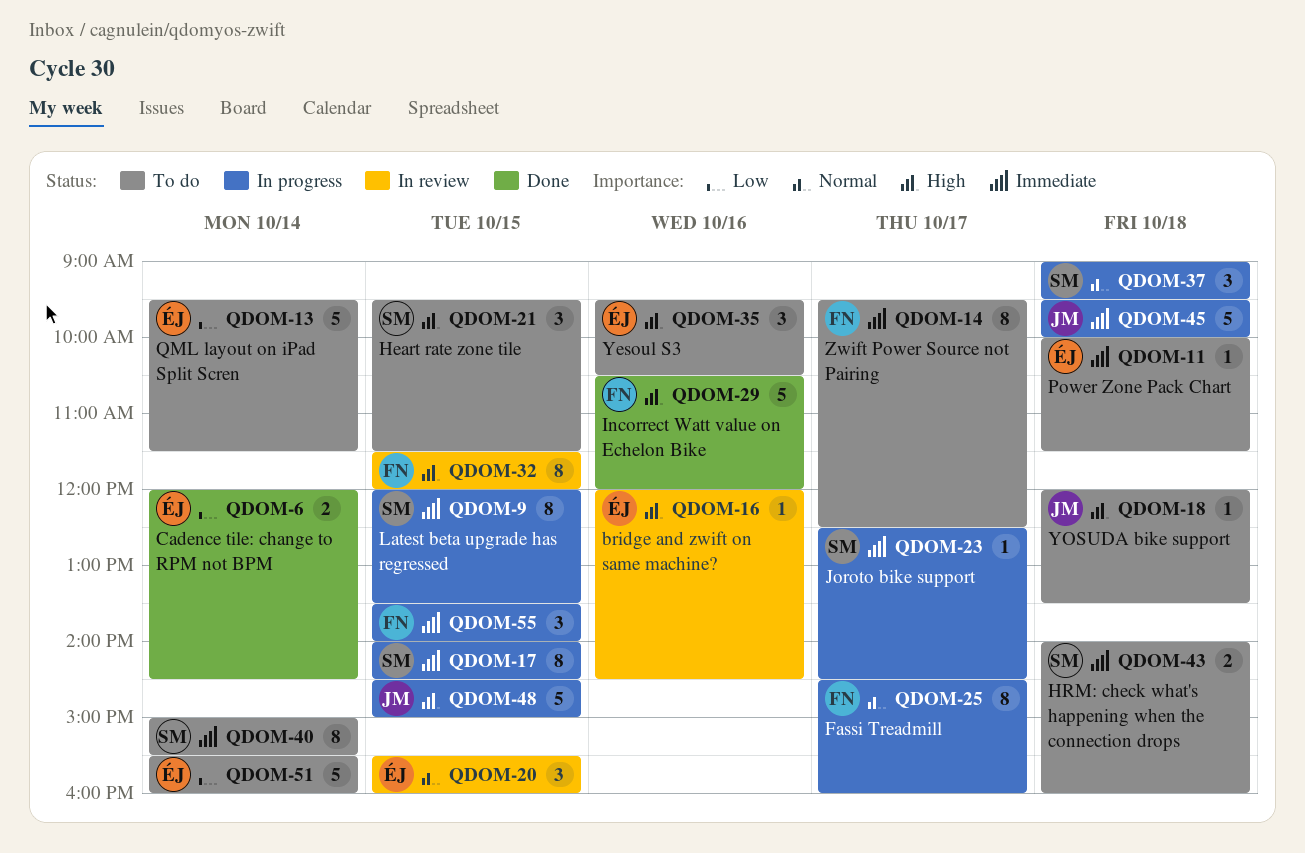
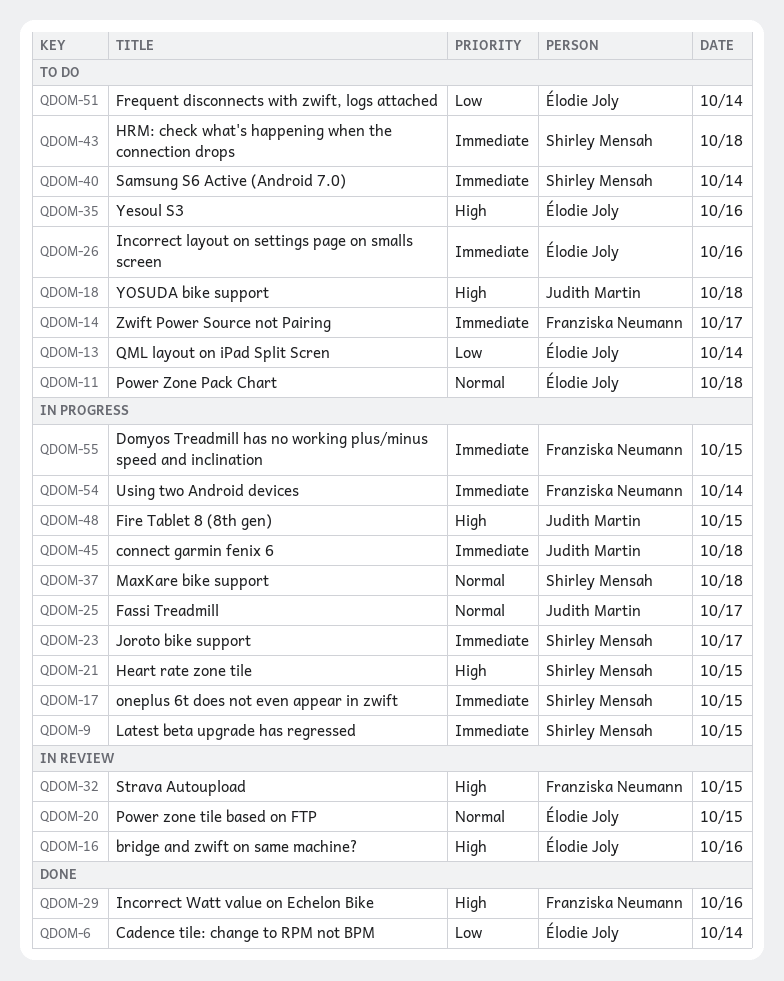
QDOM-11, priority: Immediate -> Normal
QDOM-21, status: To do -> In progress
QDOM-25, owner: Franziska Neumann -> Judith Martin
QDOM-26: none -> present
QDOM-54: none -> present

